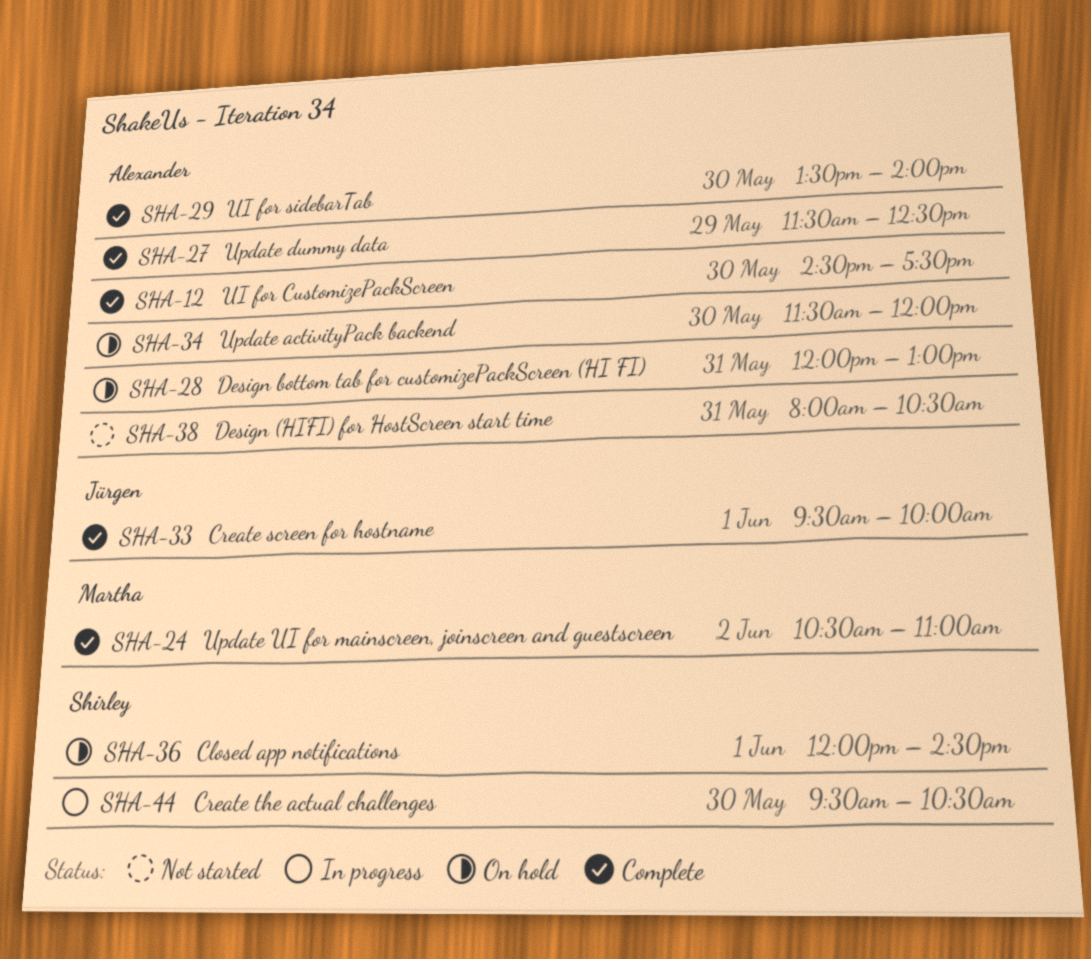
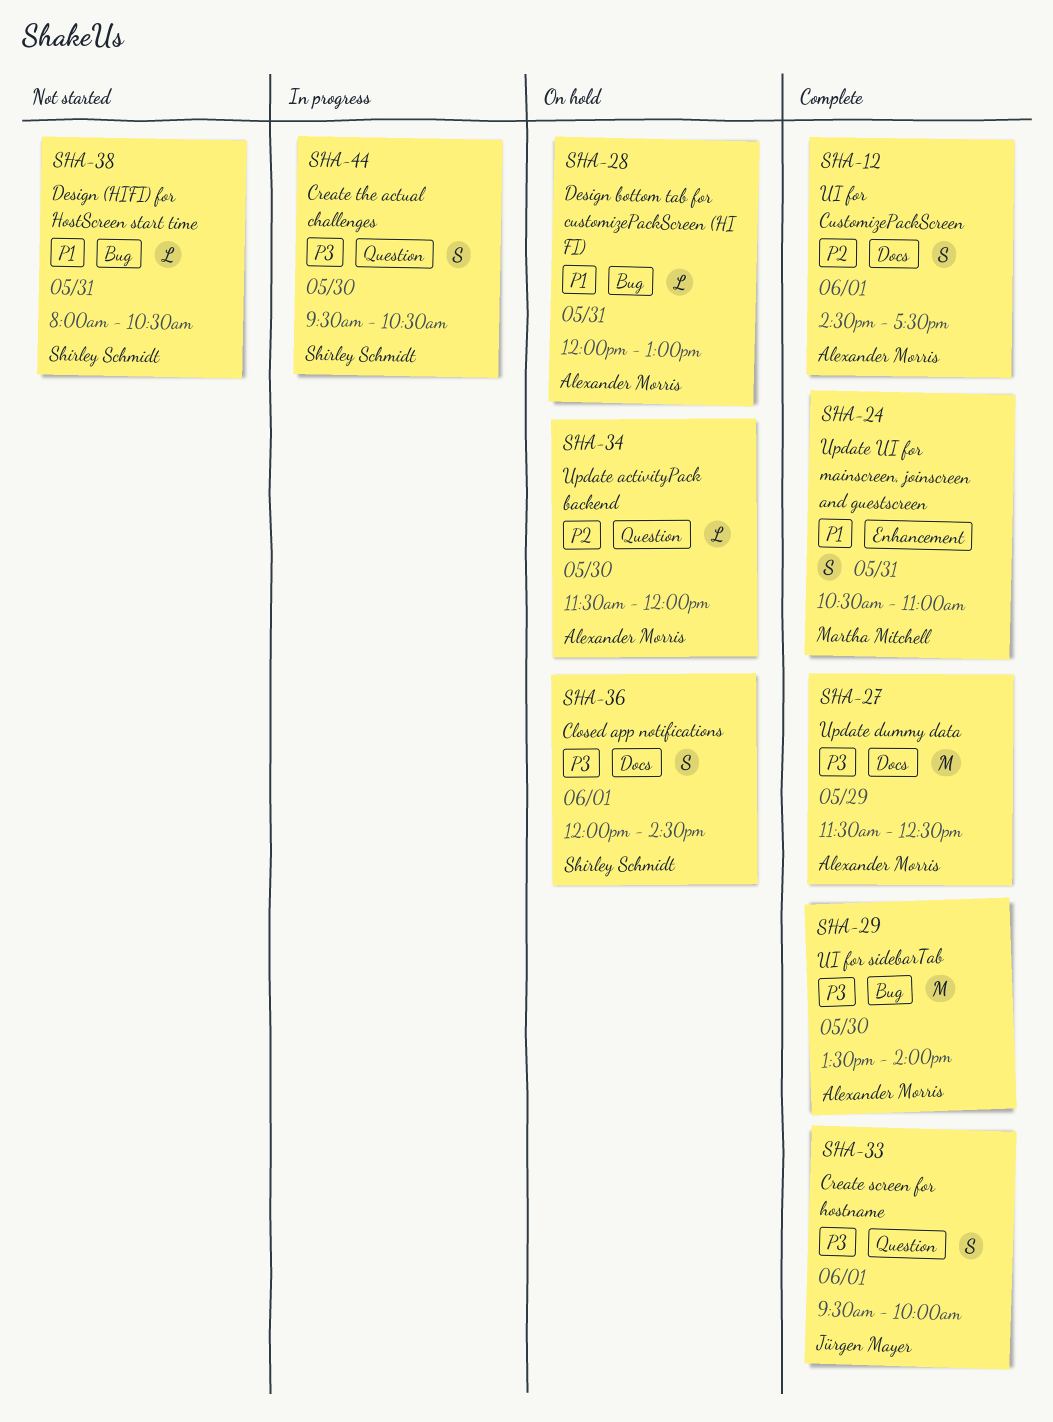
SHA-12, day: May 30 -> Jun 1
SHA-24, day: Jun 2 -> May 31
SHA-38, owner: Alexander Morris -> Shirley Schmidt

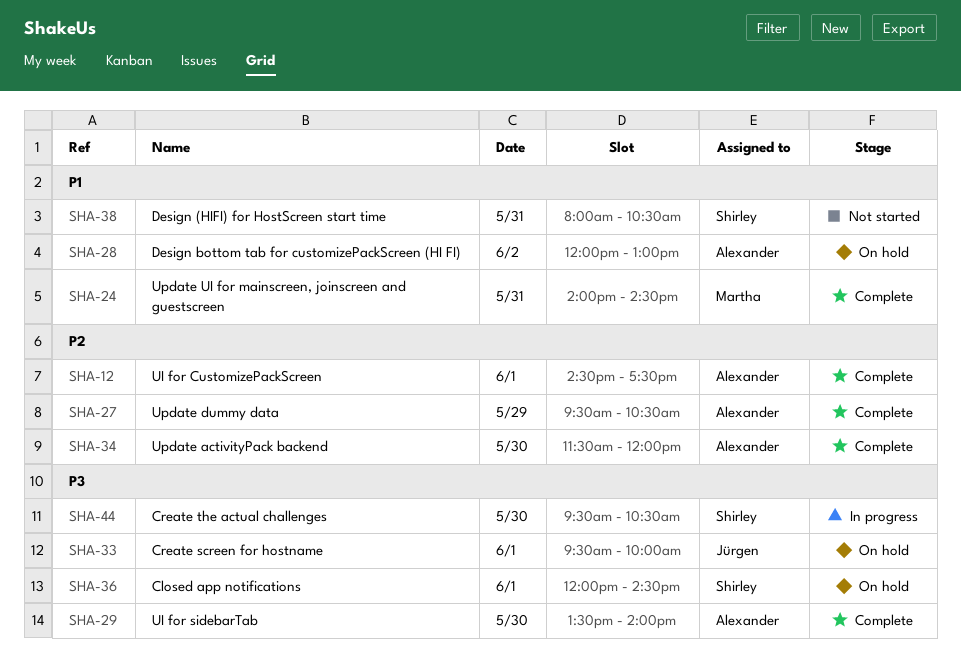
SHA-24, begins: 10:30 -> 14:00
SHA-24, ends: 11:00 -> 14:30
SHA-27, priority: P3 -> P2
SHA-27, begins: 11:30 -> 09:30
SHA-27, ends: 12:30 -> 10:30
SHA-28, day: May 31 -> Jun 2
SHA-33, status: Complete -> On hold
SHA-34, status: On hold -> Complete

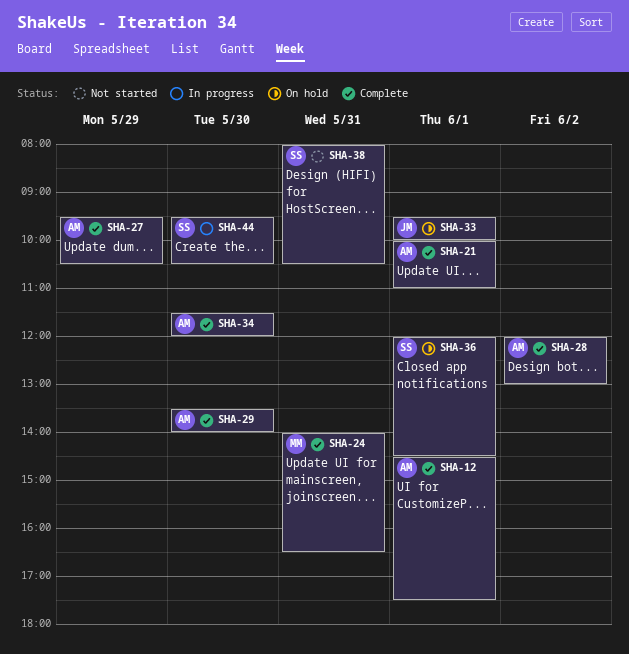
SHA-21: none -> present
SHA-24, ends: 14:30 -> 16:30
SHA-28, status: On hold -> Complete

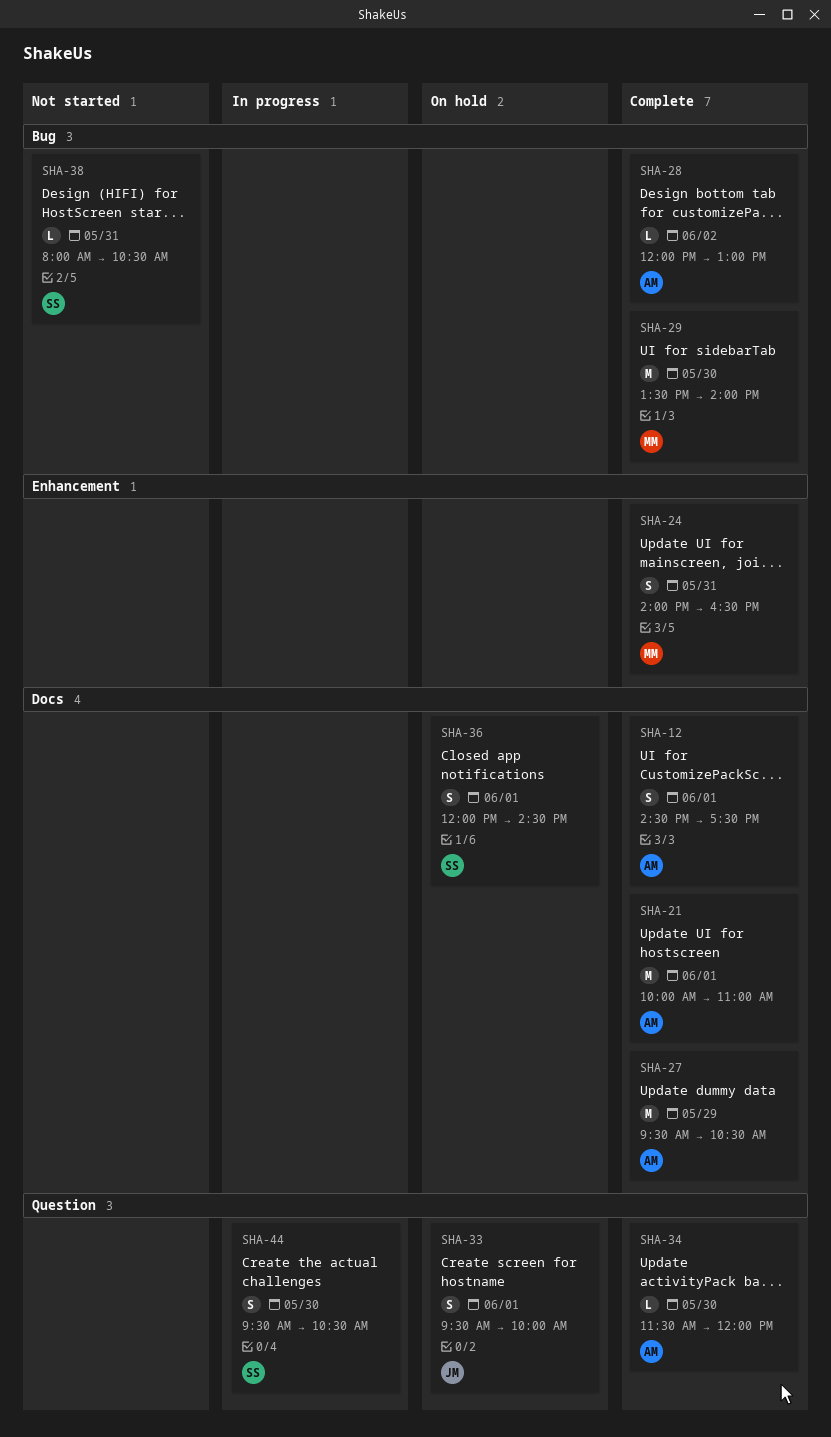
SHA-29, owner: AM -> MM

